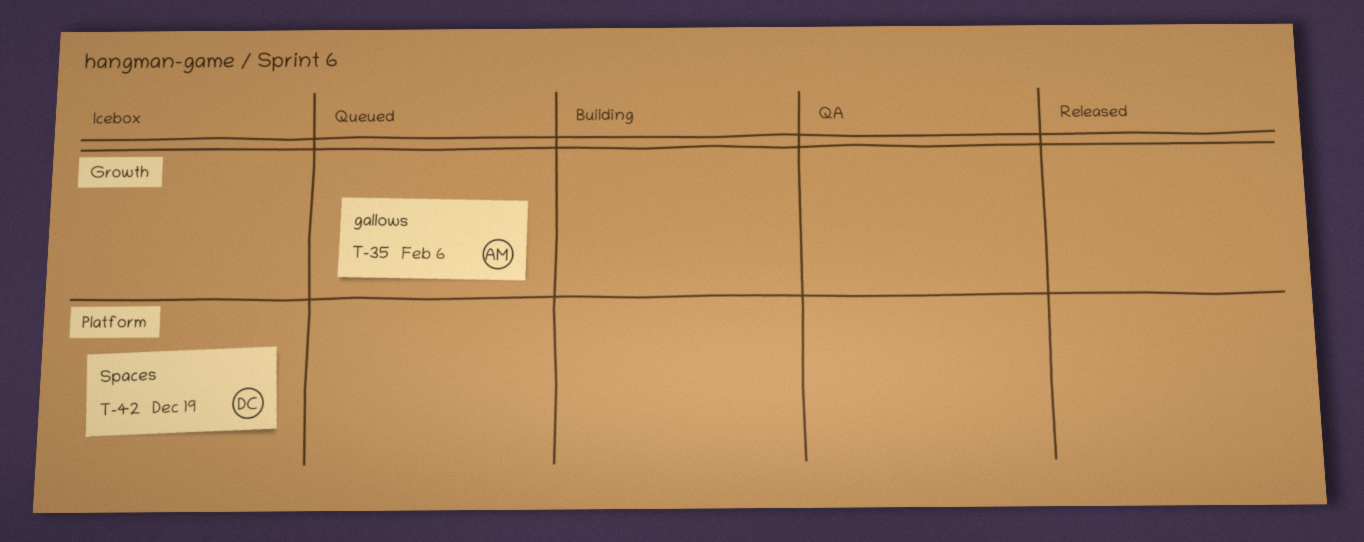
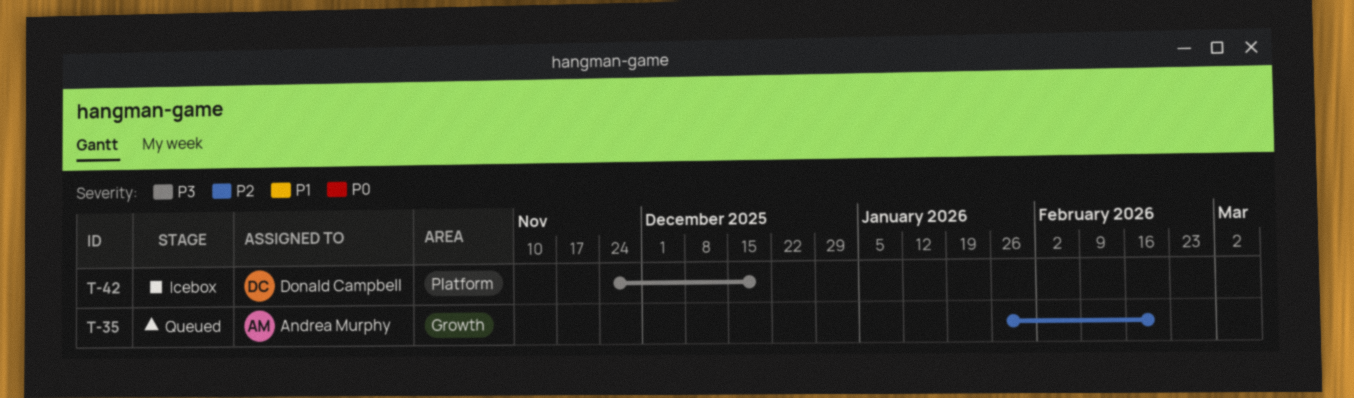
T-35, due: Feb 6 -> Feb 20

